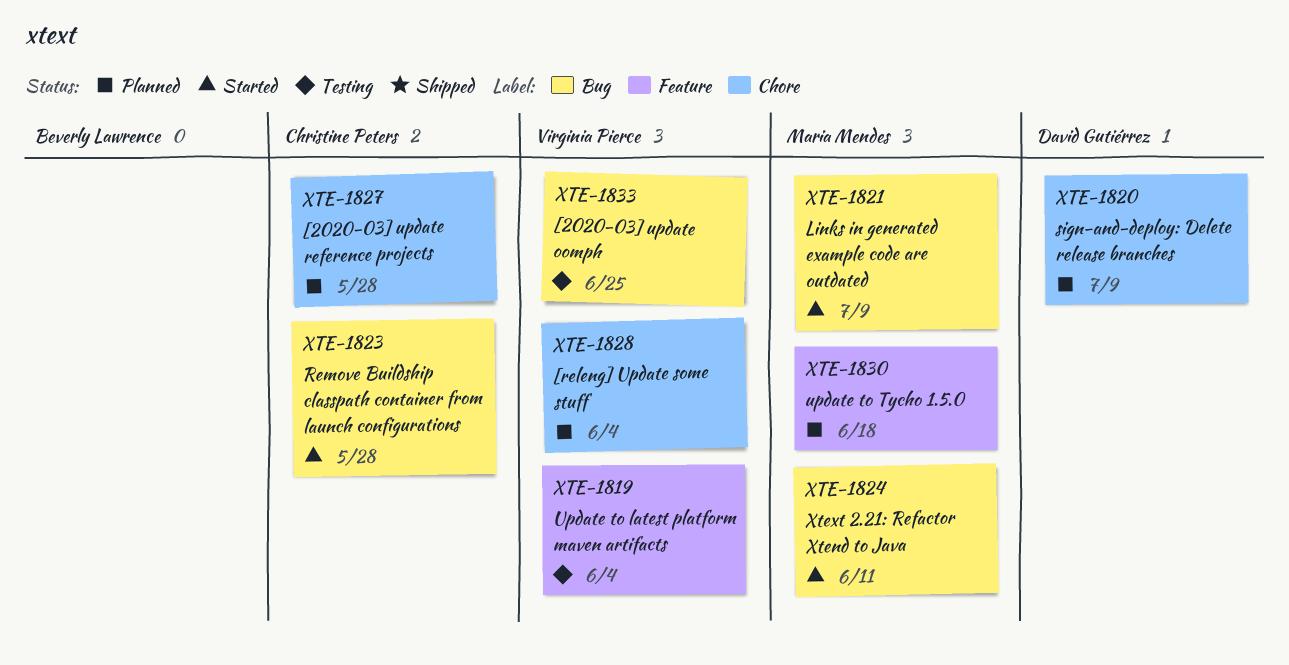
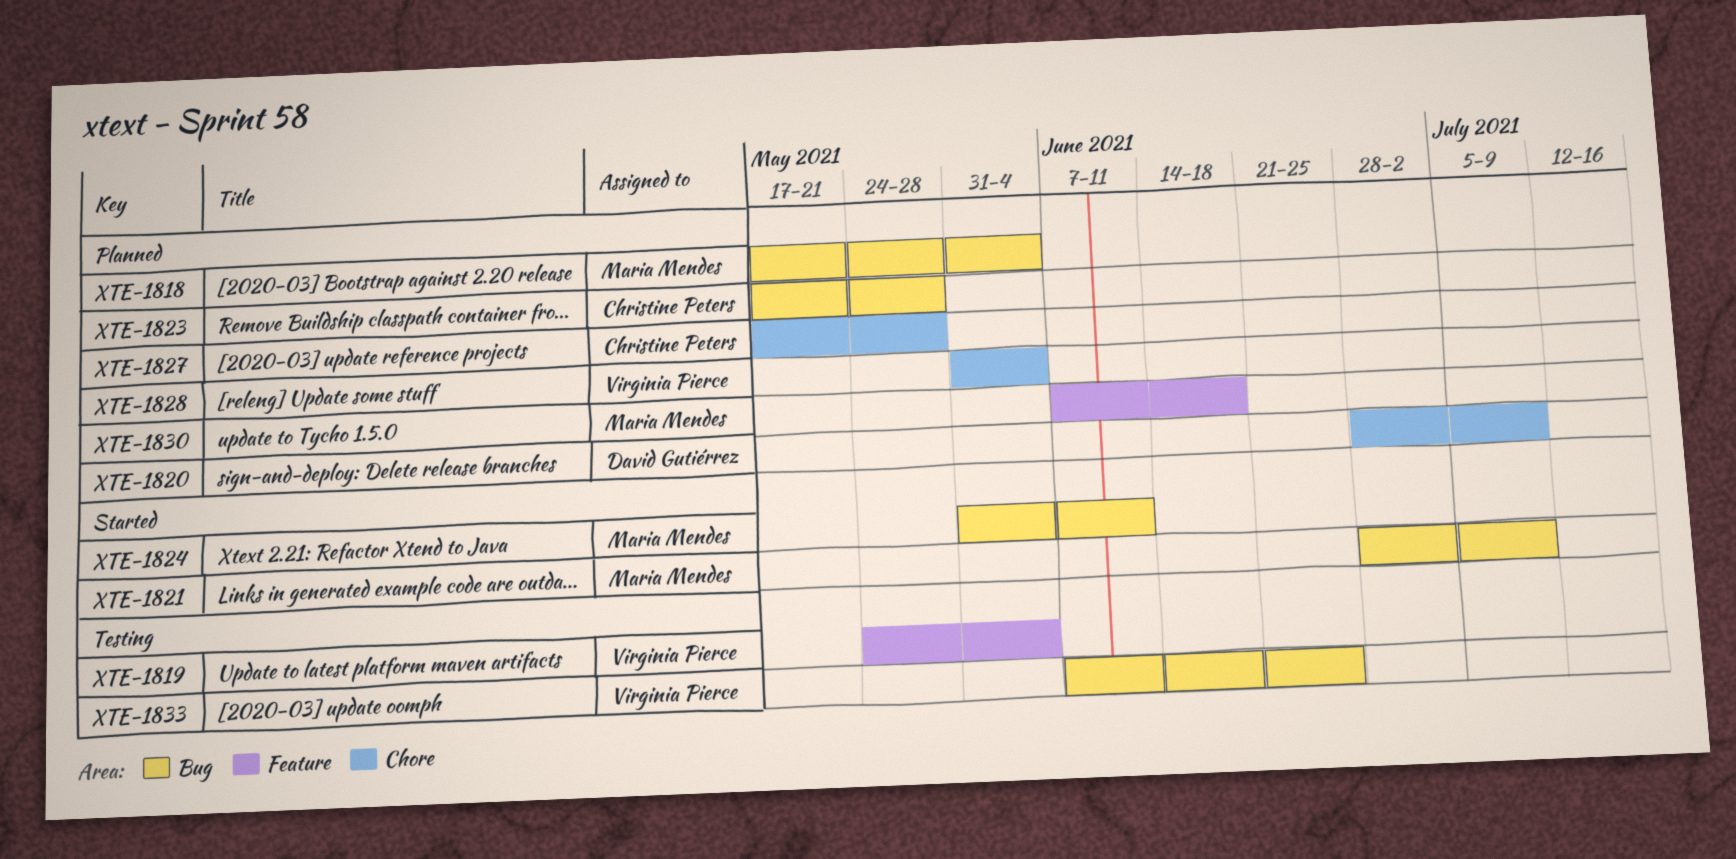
XTE-1818: none -> present
XTE-1823, status: Started -> Planned

